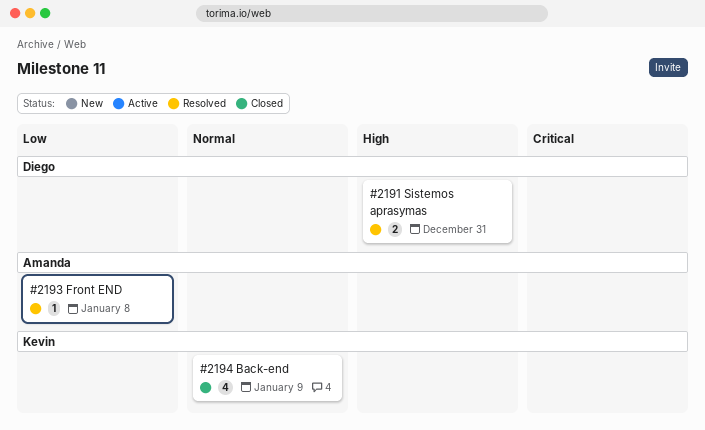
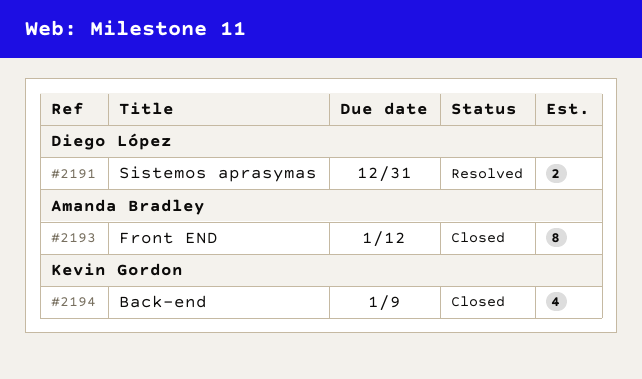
#2193, status: Resolved -> Closed
#2193, estimate: 1 -> 8
#2193, due: Jan 8 -> Jan 12

